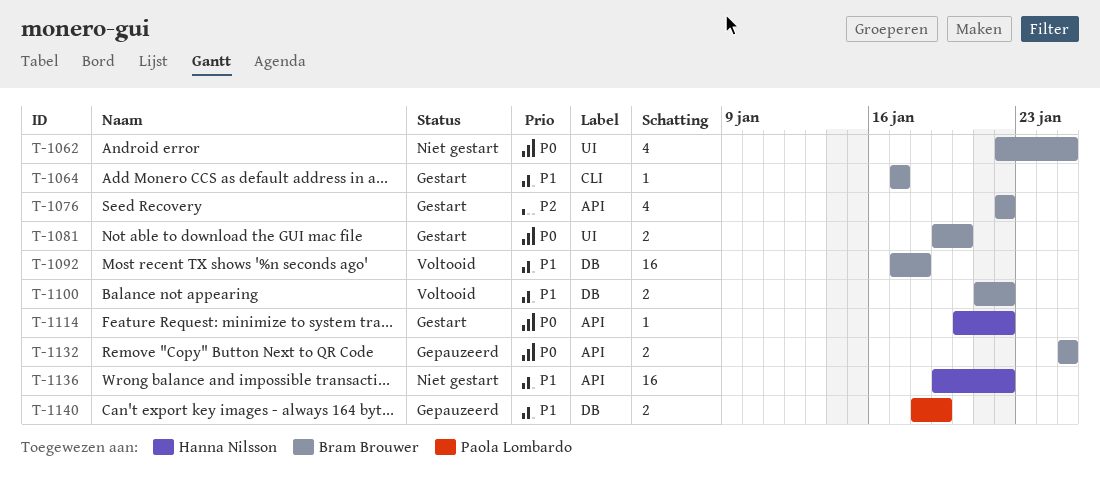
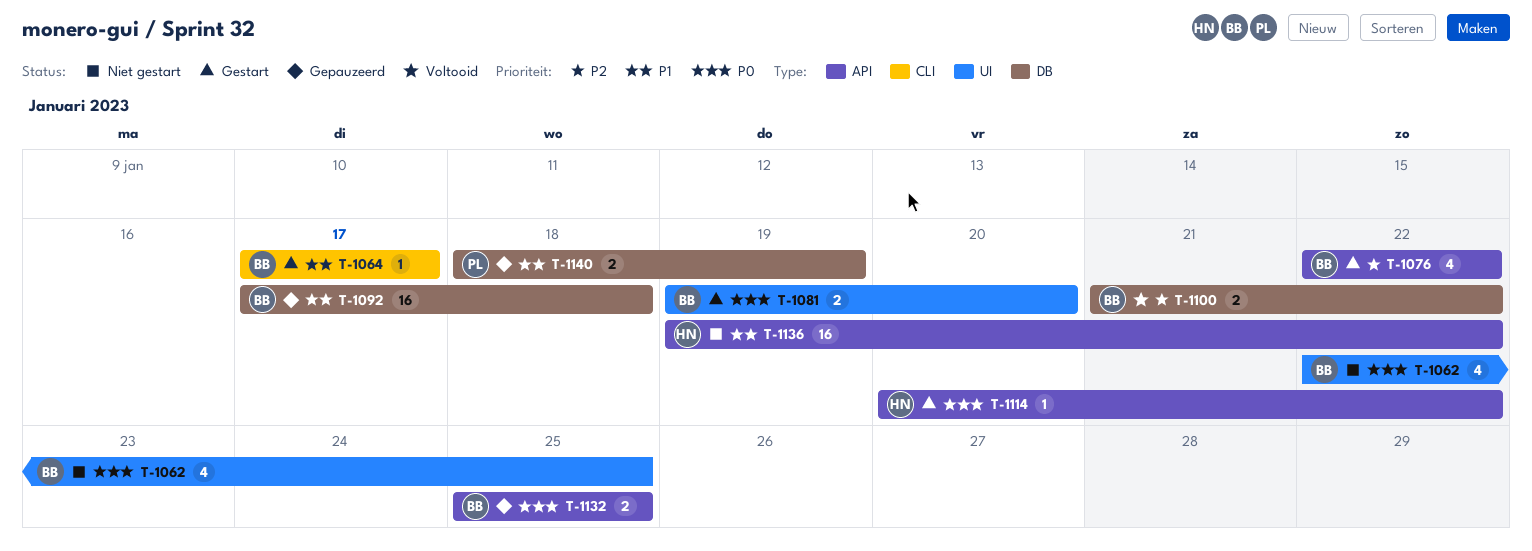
T-1092, status: Voltooid -> Gepauzeerd
T-1100, priority: P1 -> P2

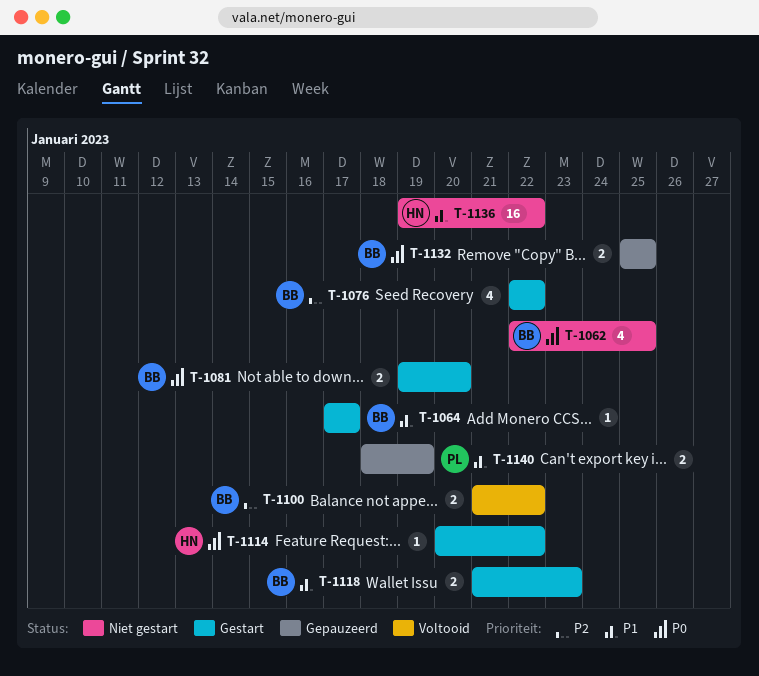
T-1092: present -> none
T-1118: none -> present

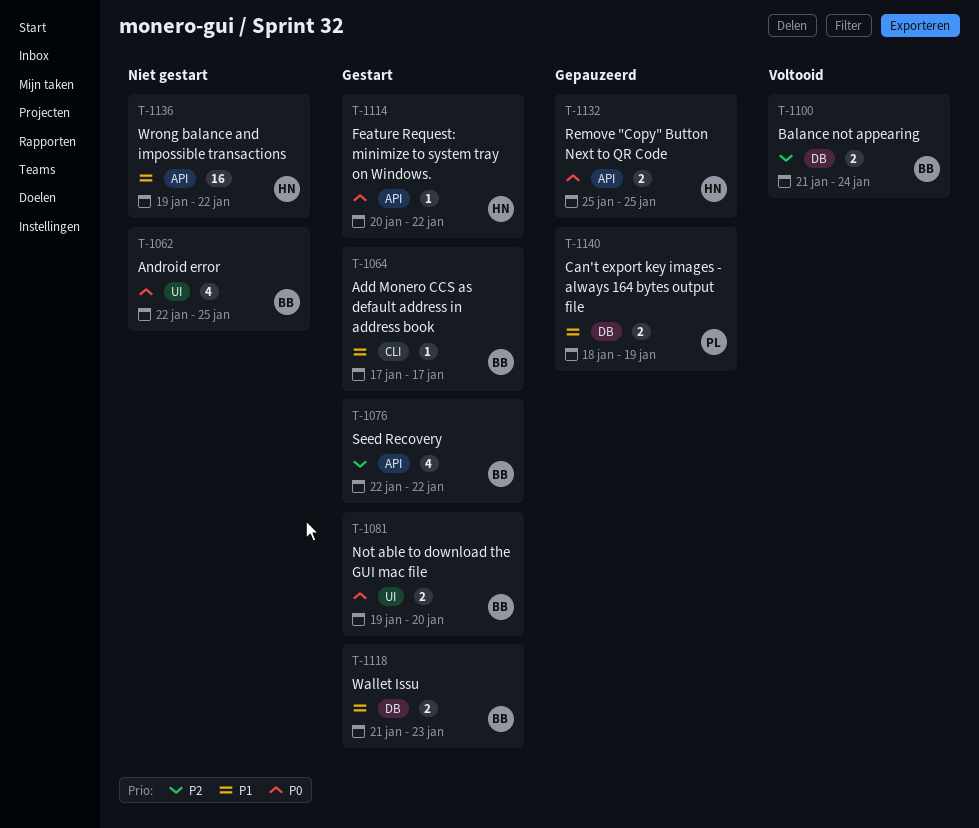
T-1100, due: Jan 22 -> Jan 24
T-1132, owner: BB -> HN

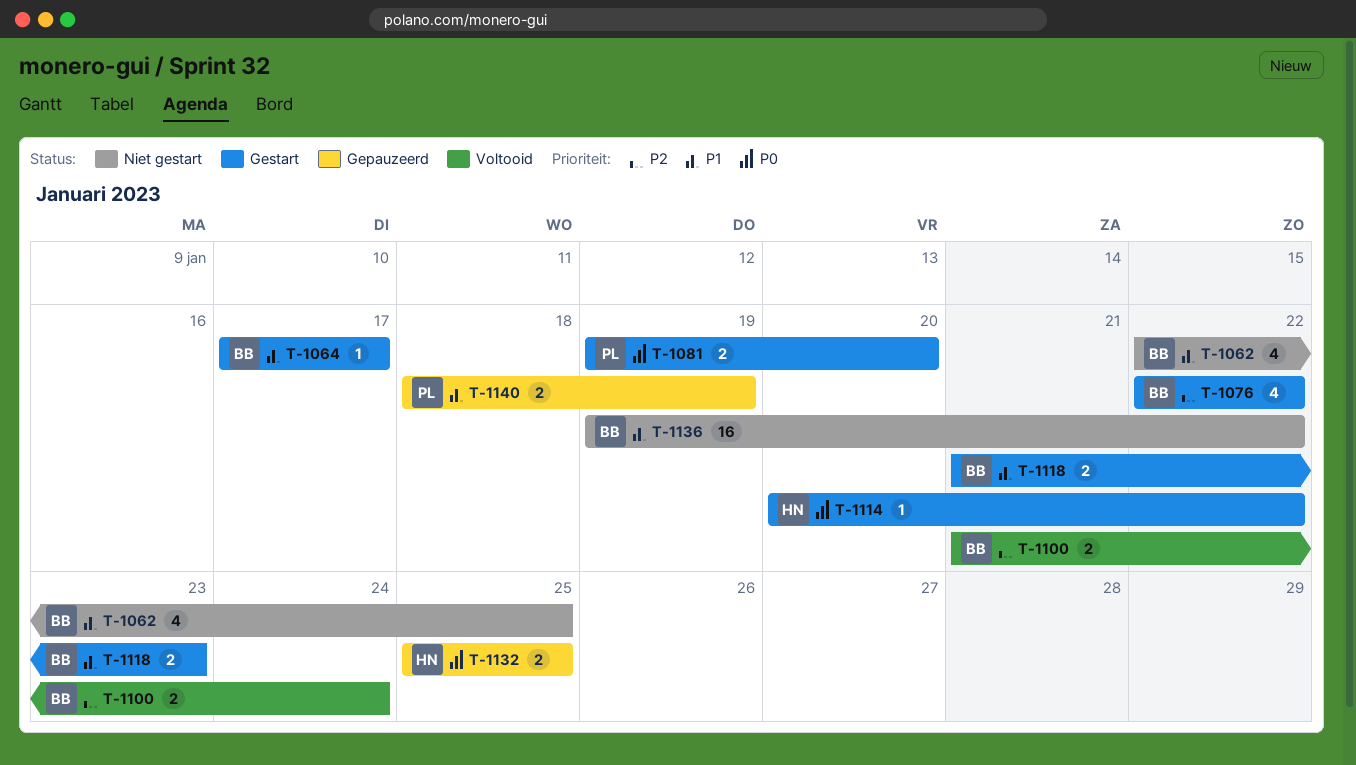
T-1062, priority: P0 -> P1
T-1081, owner: BB -> PL
T-1136, owner: HN -> BB

